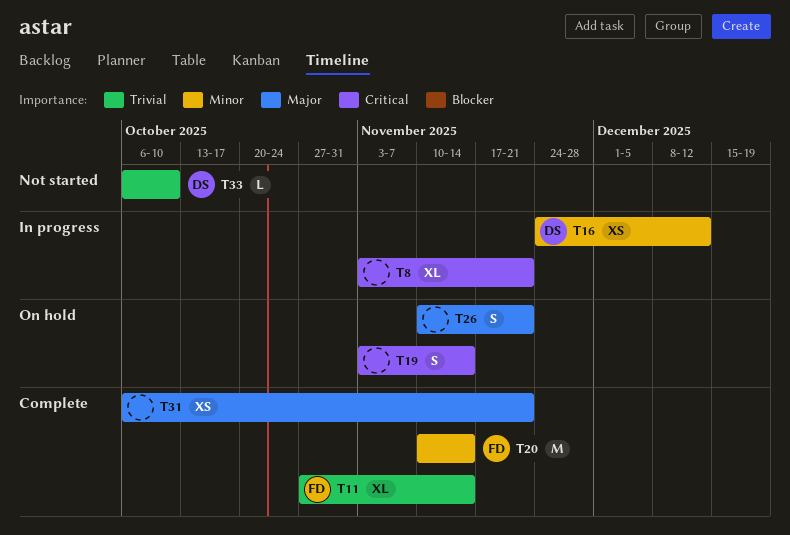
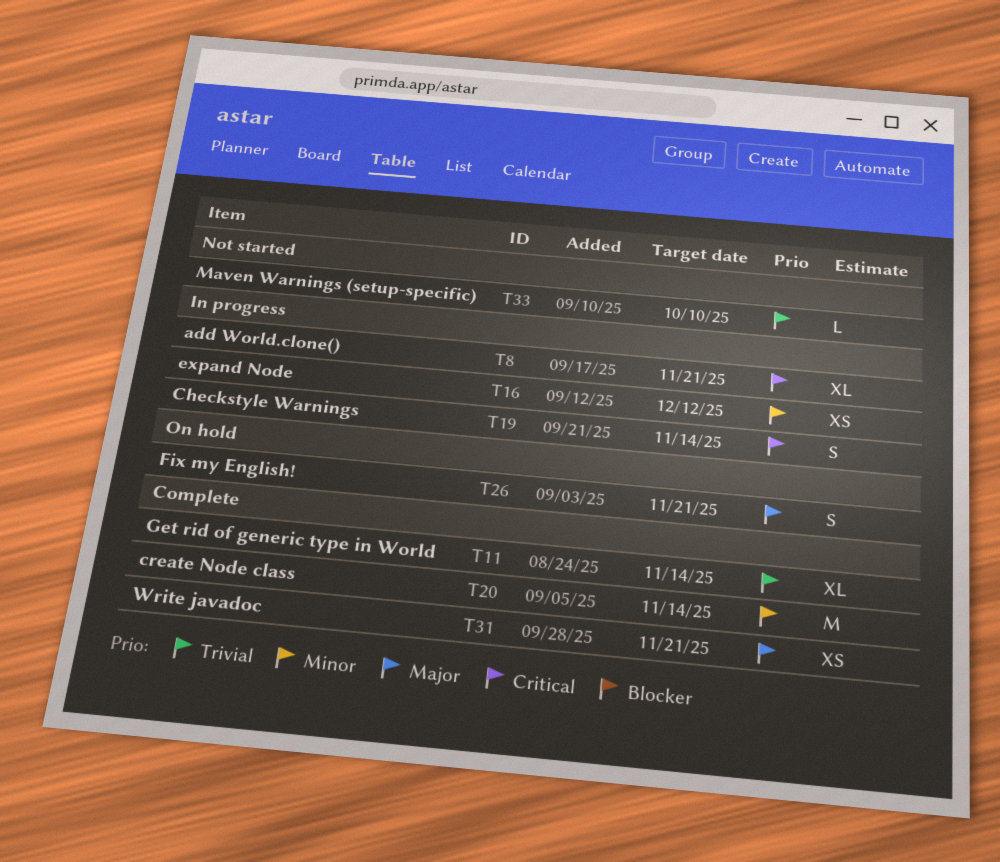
T19, status: On hold -> In progress

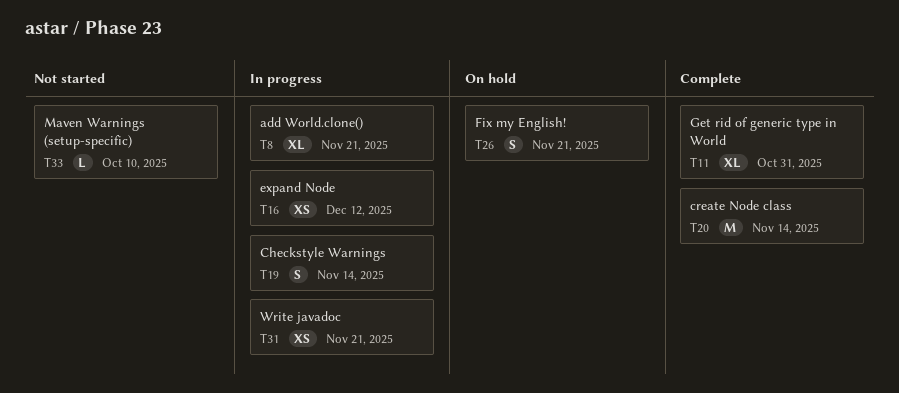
T11, due: Nov 14 -> Oct 31
T31, status: Complete -> In progress

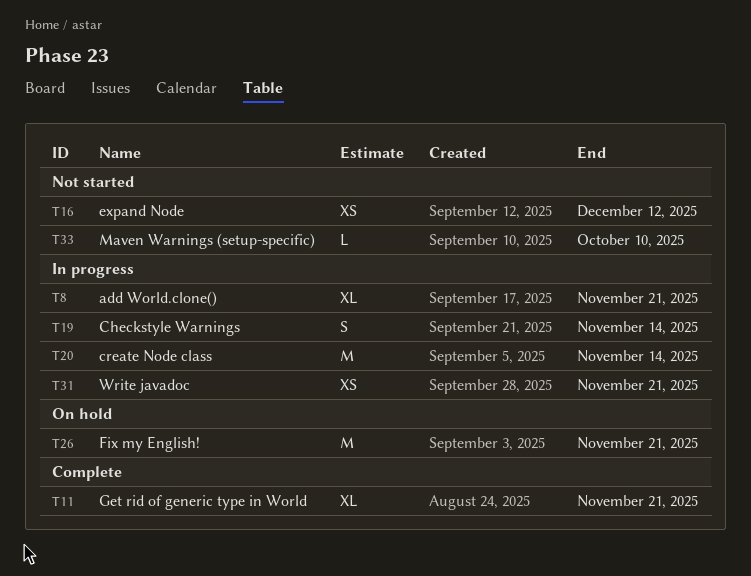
T11, due: Oct 31 -> Nov 21
T16, status: In progress -> Not started
T20, status: Complete -> In progress
T26, estimate: S -> M

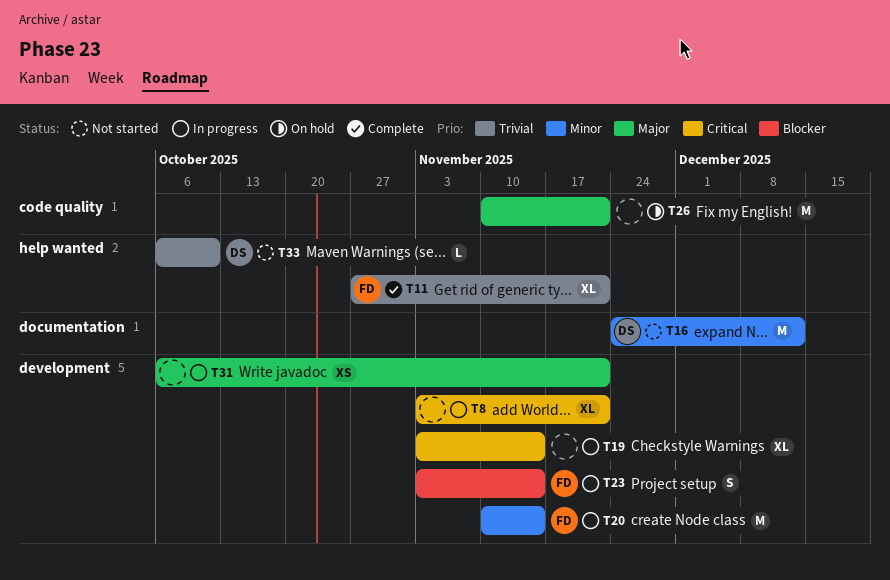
T16, estimate: XS -> M
T19, estimate: S -> XL
T23: none -> present

